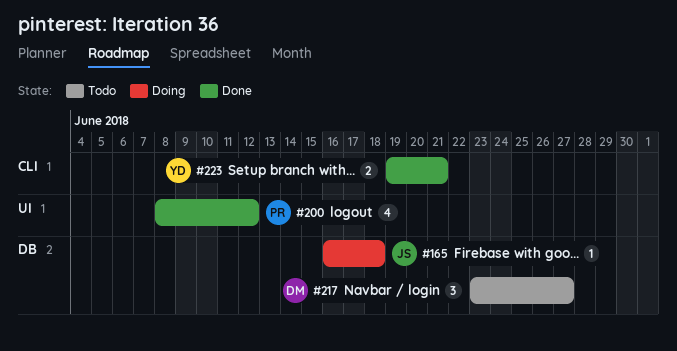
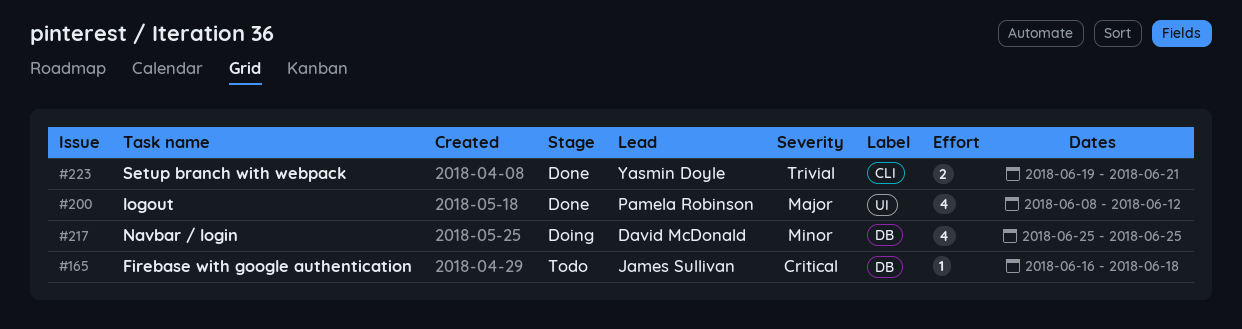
#165, status: Doing -> Todo
#217, status: Todo -> Doing
#217, estimate: 3 -> 4
#217, start: Jun 23 -> Jun 25
#217, due: Jun 27 -> Jun 25

